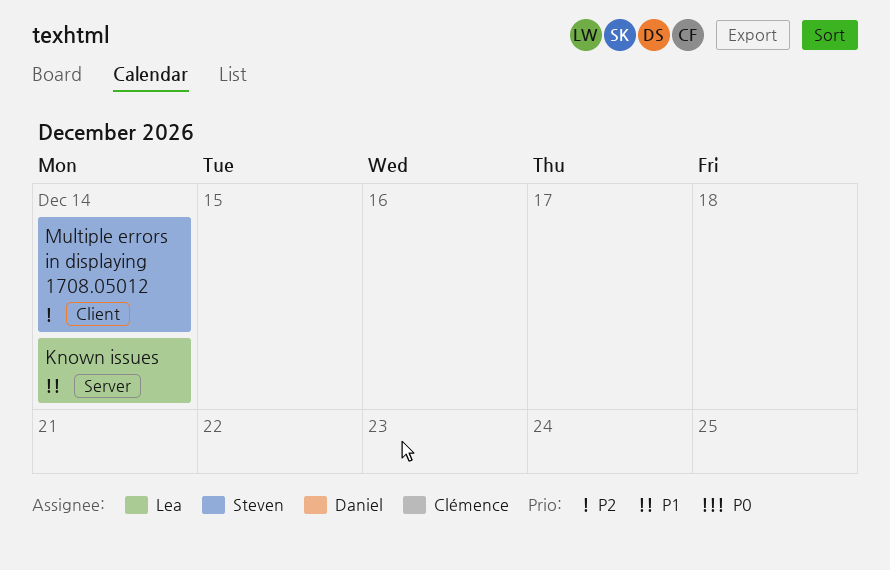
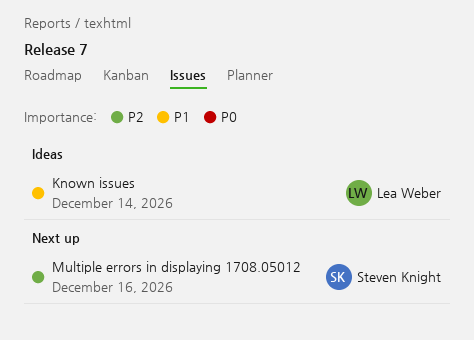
Multiple errors in displaying 1708.05012, due: Dec 14 -> Dec 16

